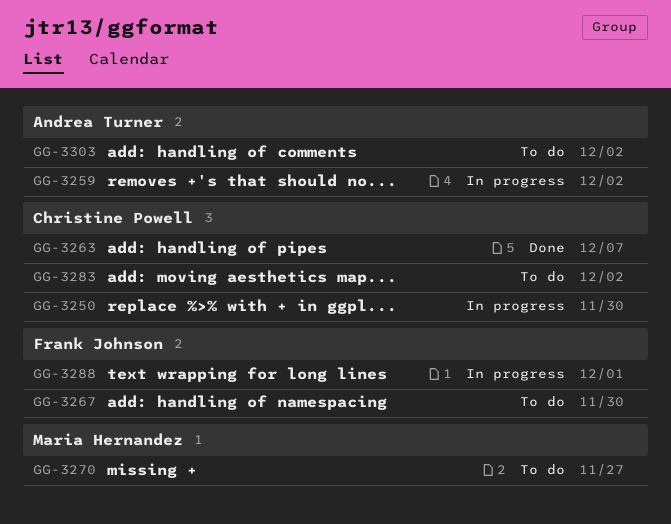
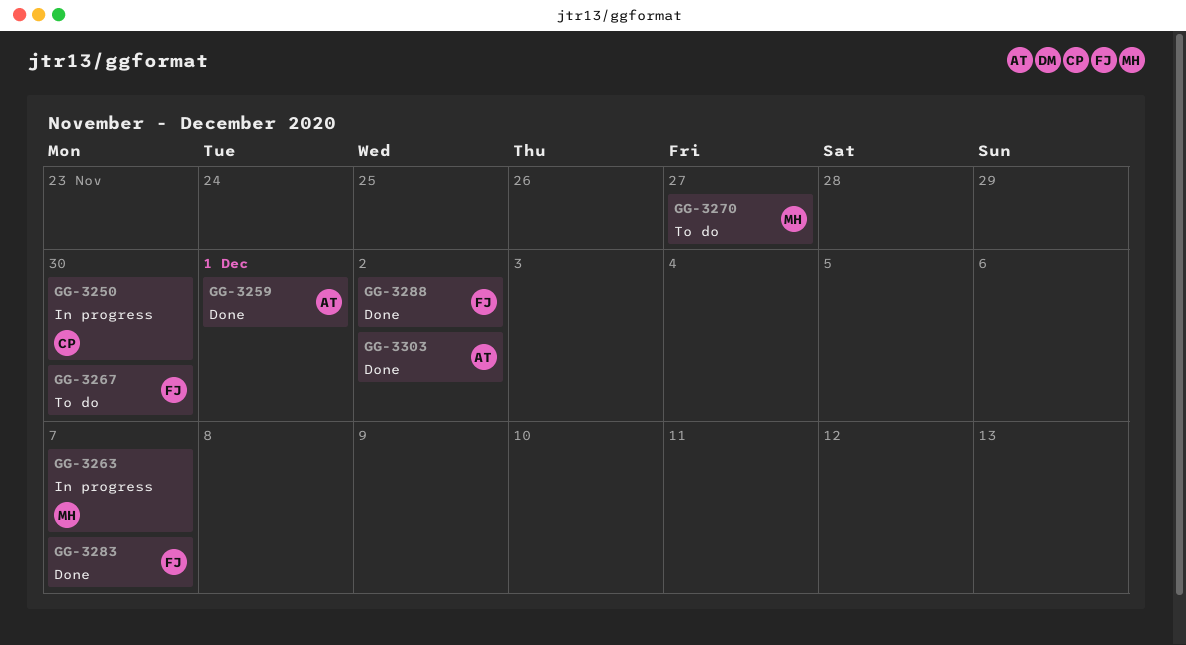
GG-3259, status: In progress -> Done
GG-3259, due: Dec 2 -> Dec 1
GG-3263, status: Done -> In progress
GG-3263, owner: Christine Powell -> Maria Hernandez
GG-3283, status: To do -> Done
GG-3283, owner: Christine Powell -> Frank Johnson
GG-3283, due: Dec 2 -> Dec 7
GG-3288, status: In progress -> Done
GG-3288, due: Dec 1 -> Dec 2
GG-3303, status: To do -> Done

